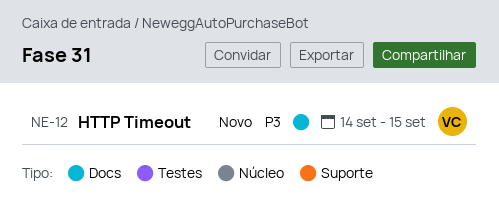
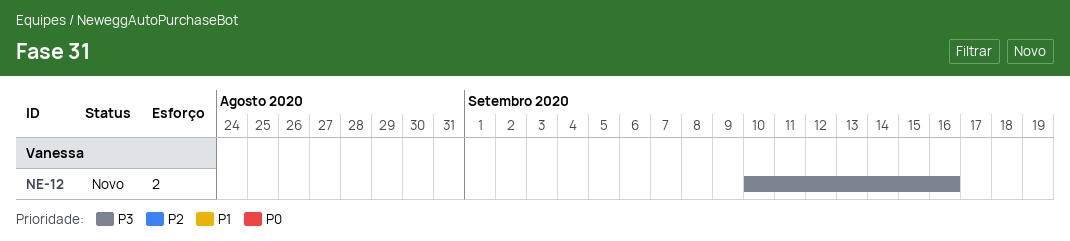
NE-12, start: Sep 14 -> Sep 10
NE-12, due: Sep 15 -> Sep 16

